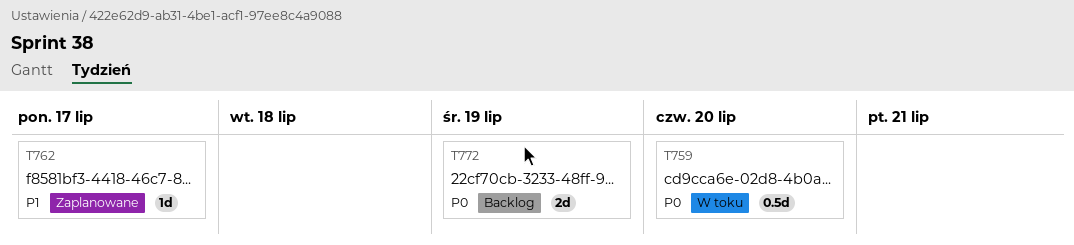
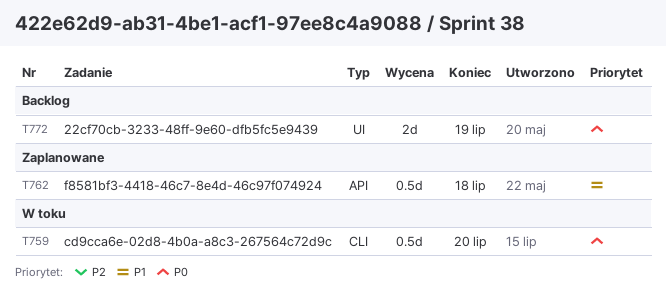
T762, estimate: 1d -> 0.5d
T762, due: Jul 17 -> Jul 18

